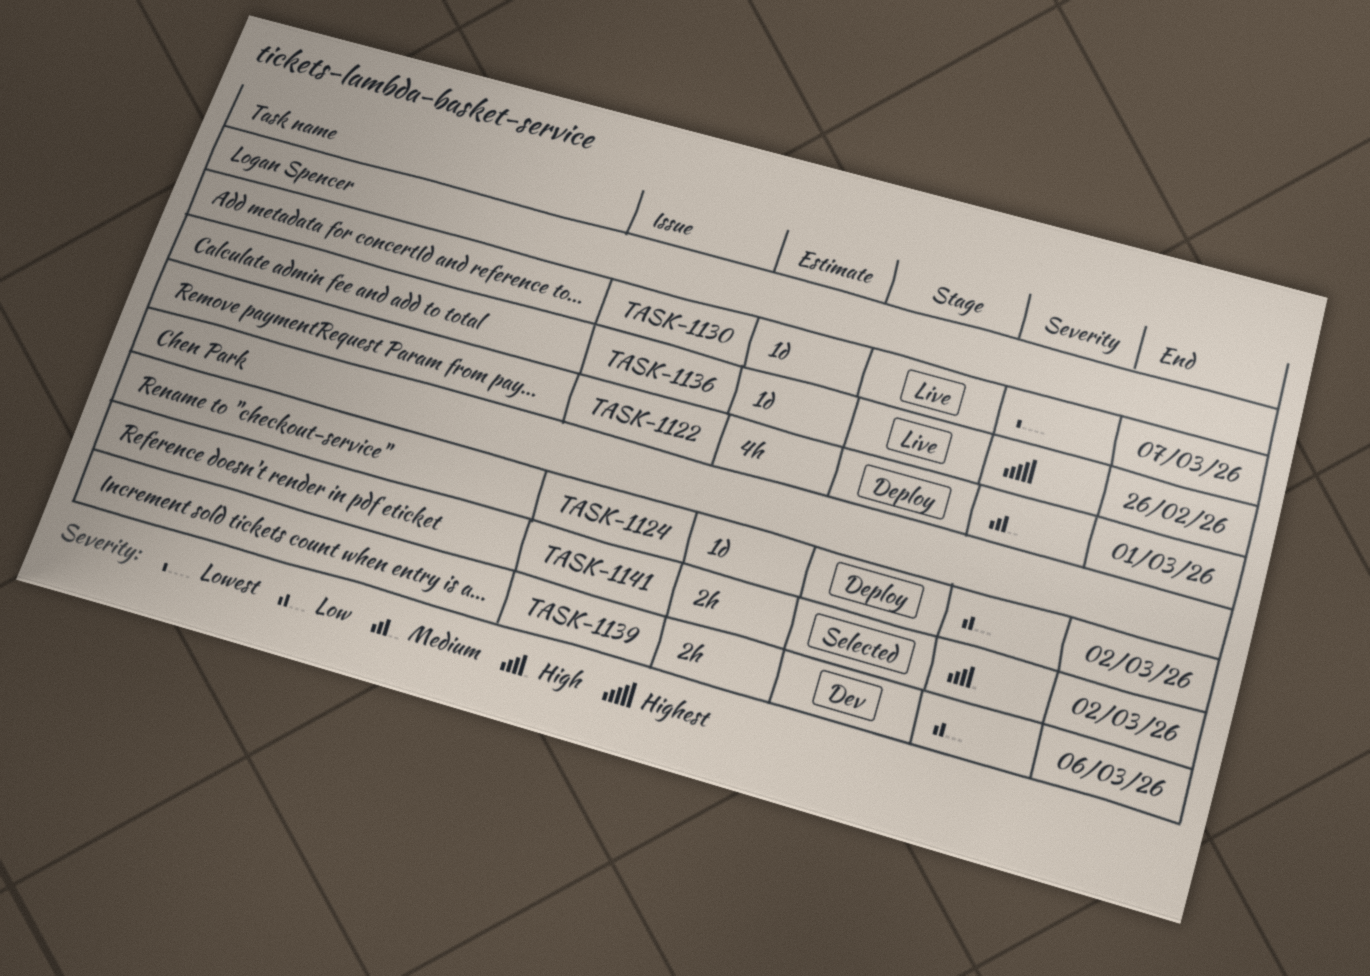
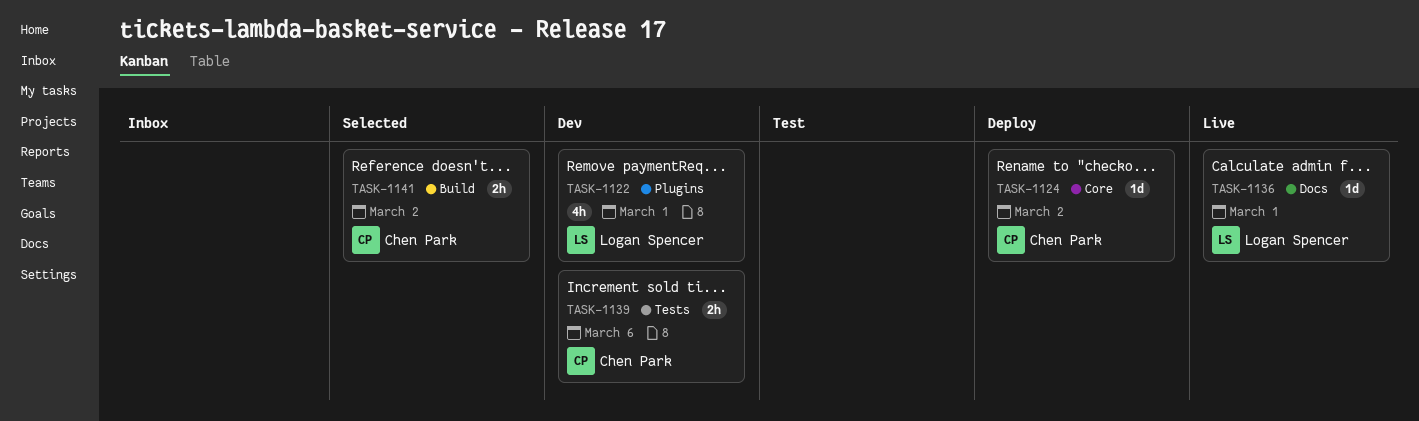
TASK-1122, status: Deploy -> Dev
TASK-1130: present -> none
TASK-1136, due: Feb 26 -> Mar 1

